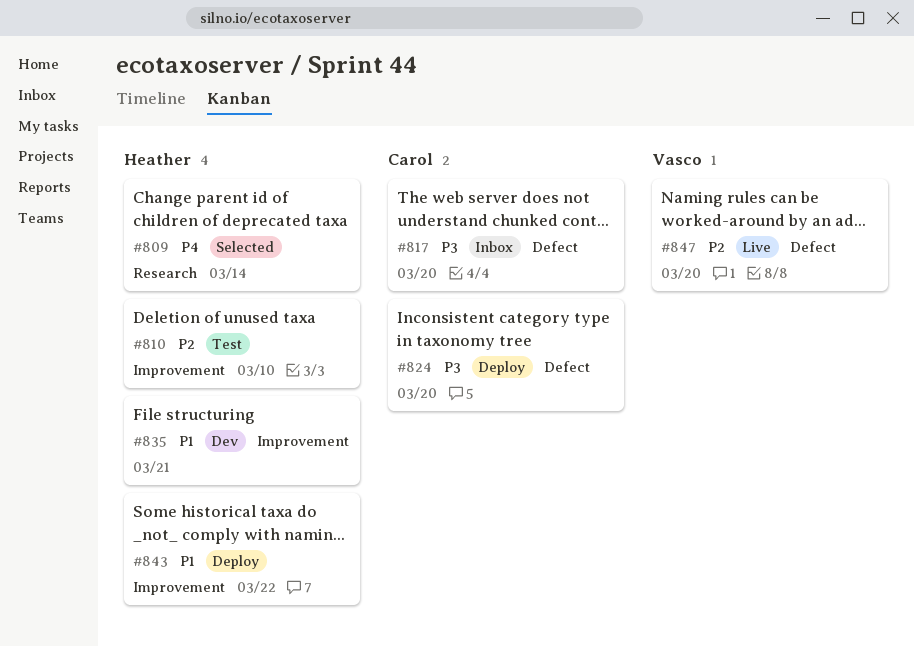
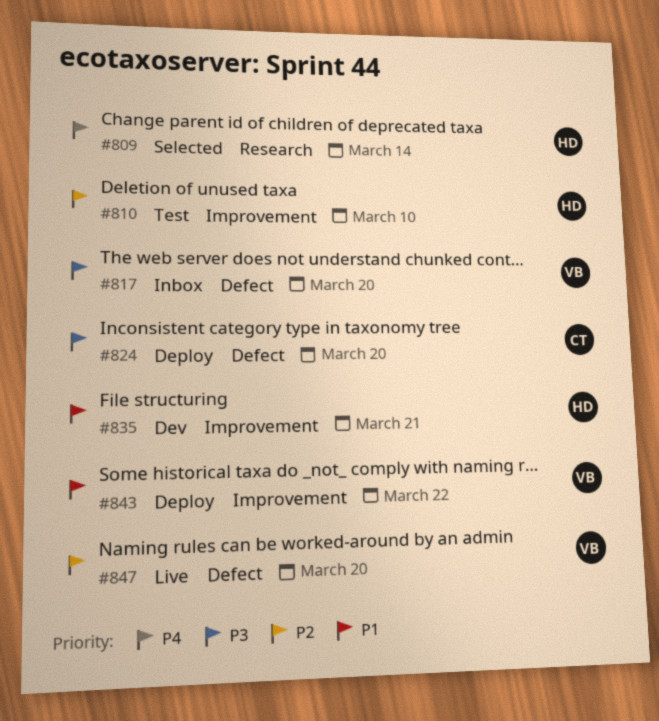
#817, owner: Carol -> Vasco
#843, owner: Heather -> Vasco

